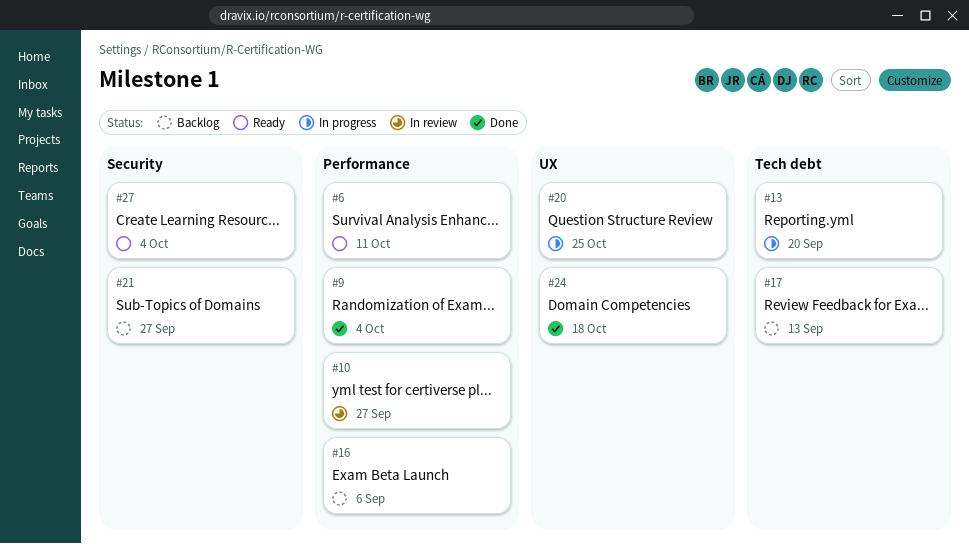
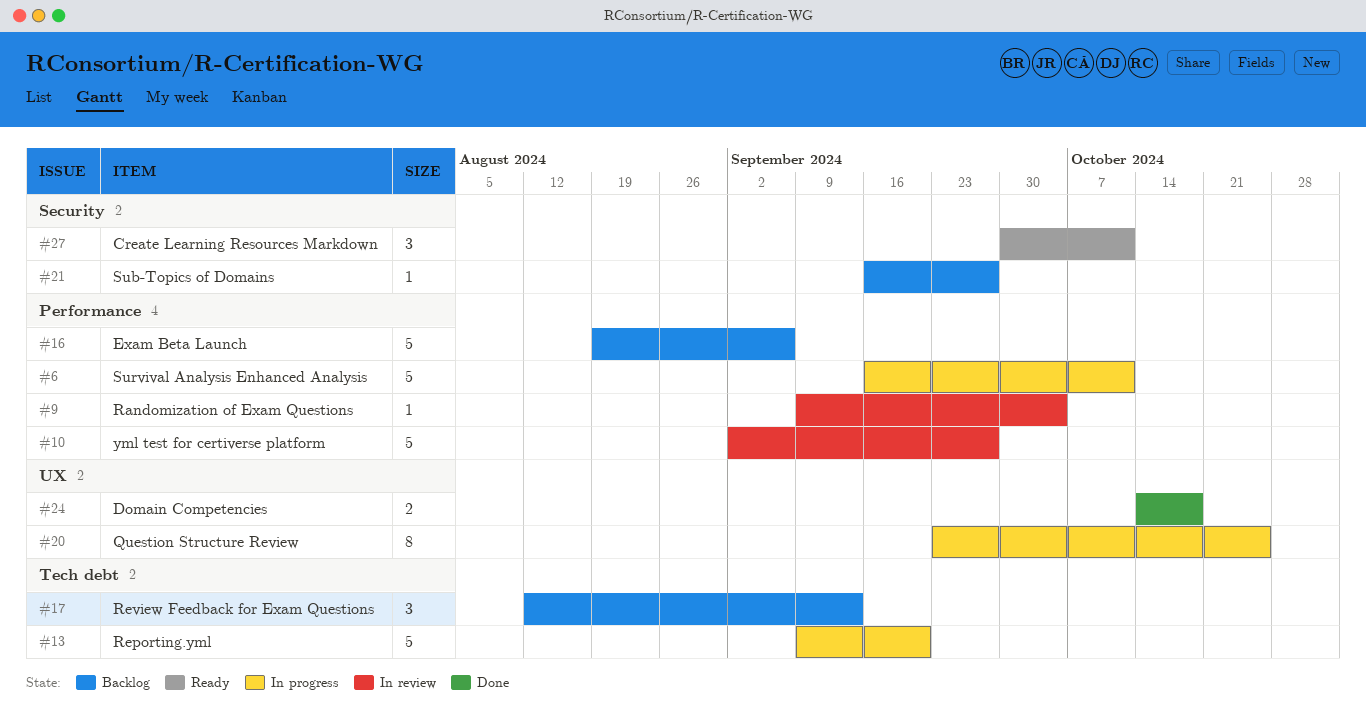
#6, status: Ready -> In progress
#9, status: Done -> In review
#27, due: Oct 4 -> Oct 11

